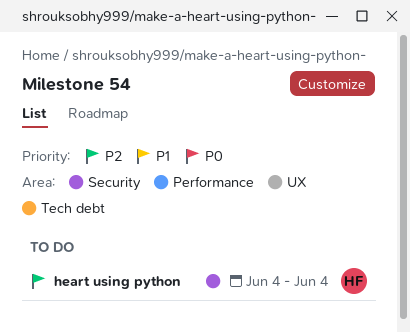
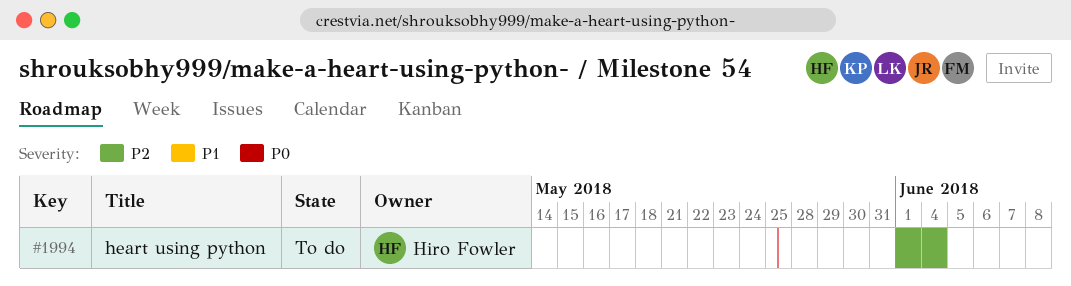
heart using python, start: Jun 4 -> Jun 1

